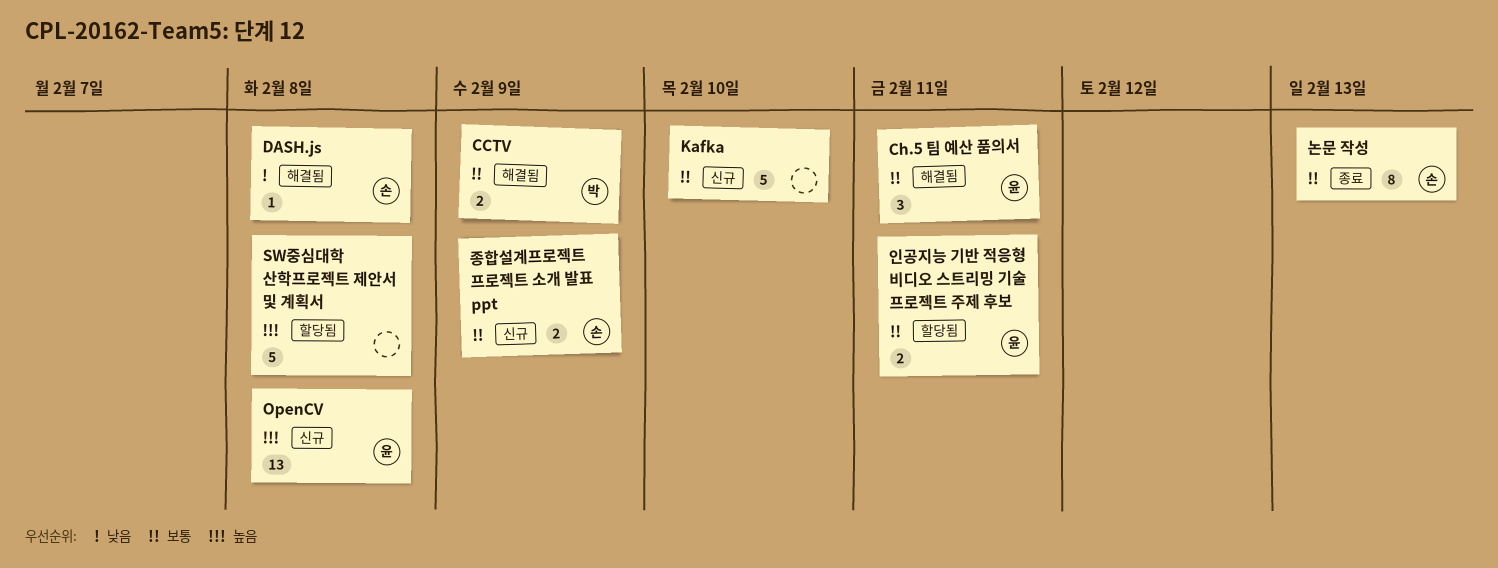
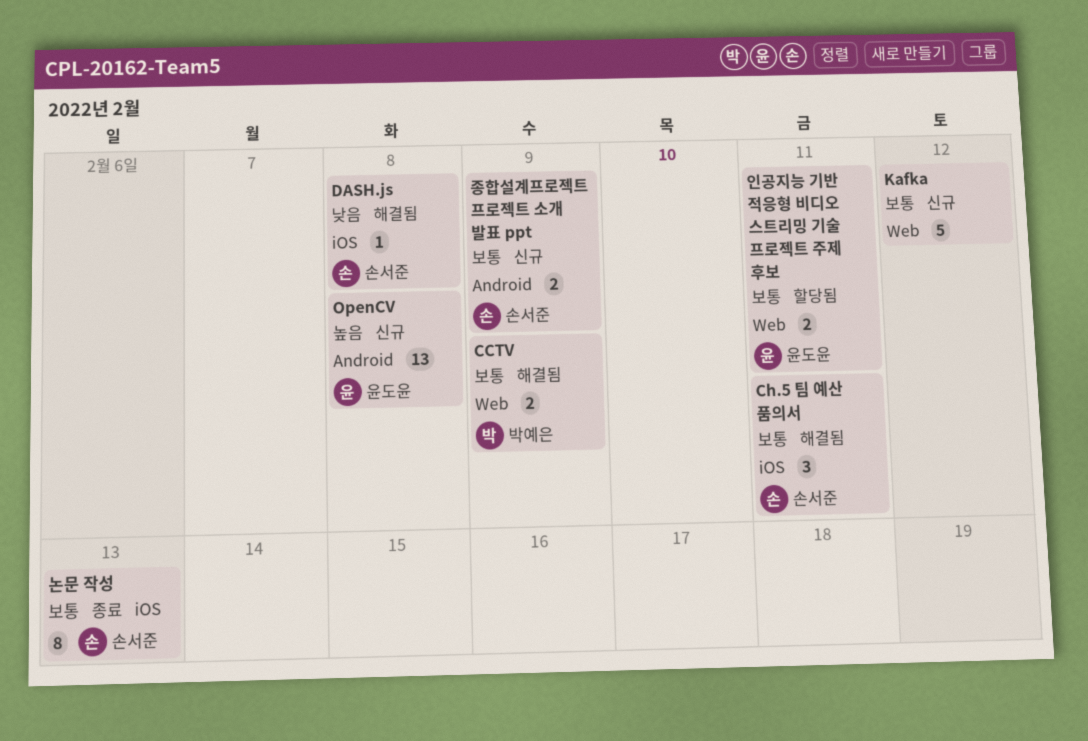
Ch.5 팀 예산 품의서, owner: 윤도윤 -> 손서준
Kafka, due: Feb 10 -> Feb 12
SW중심대학 산학프로젝트 제안서 및 계획서: present -> none

